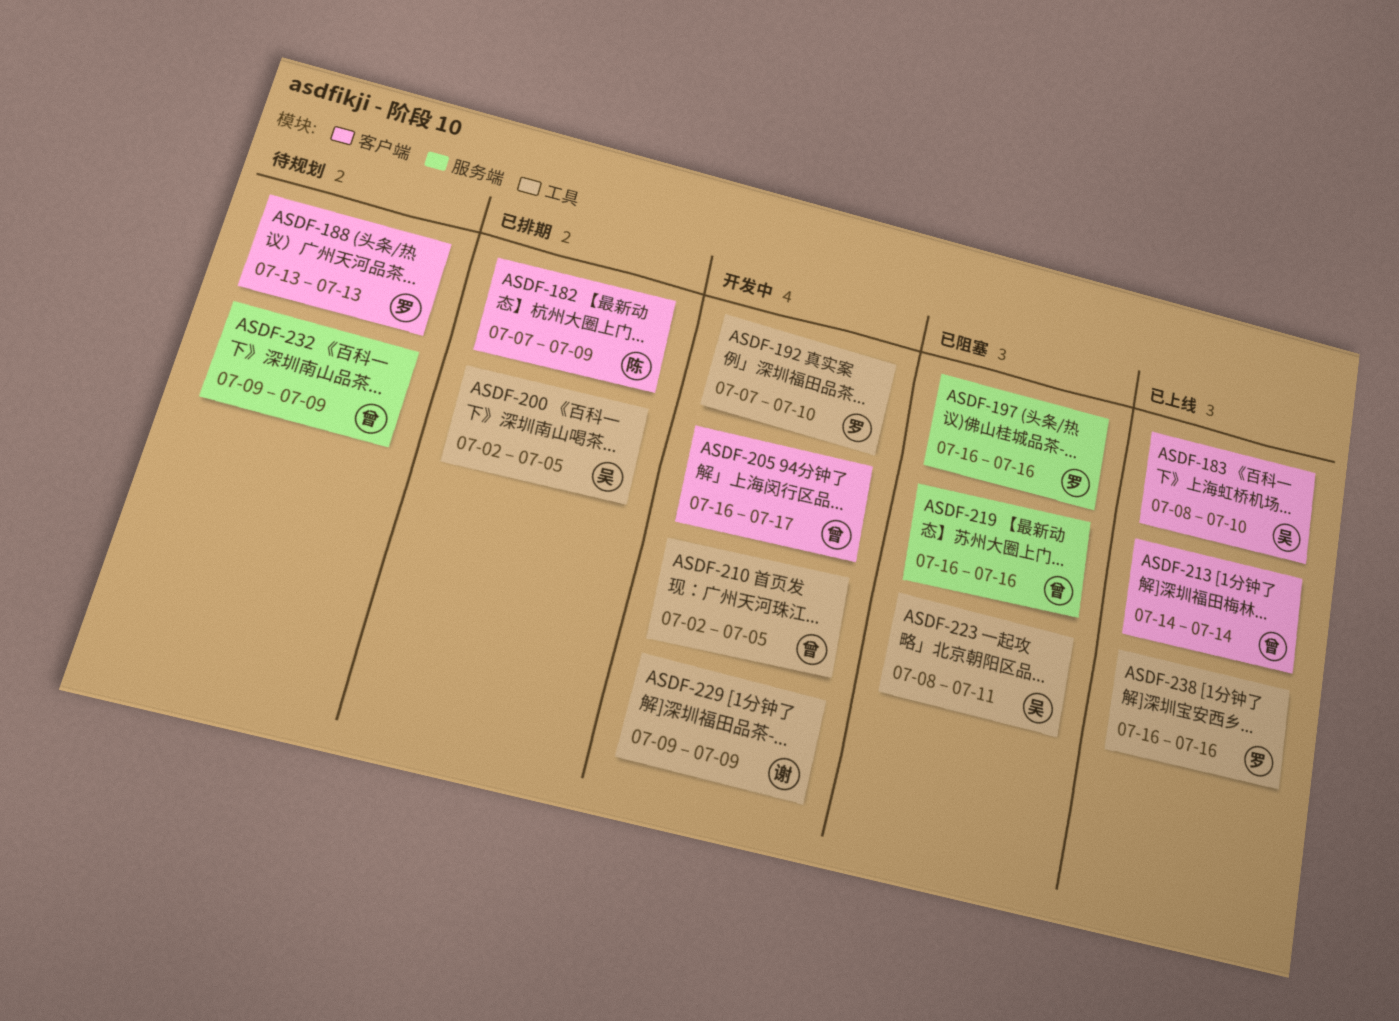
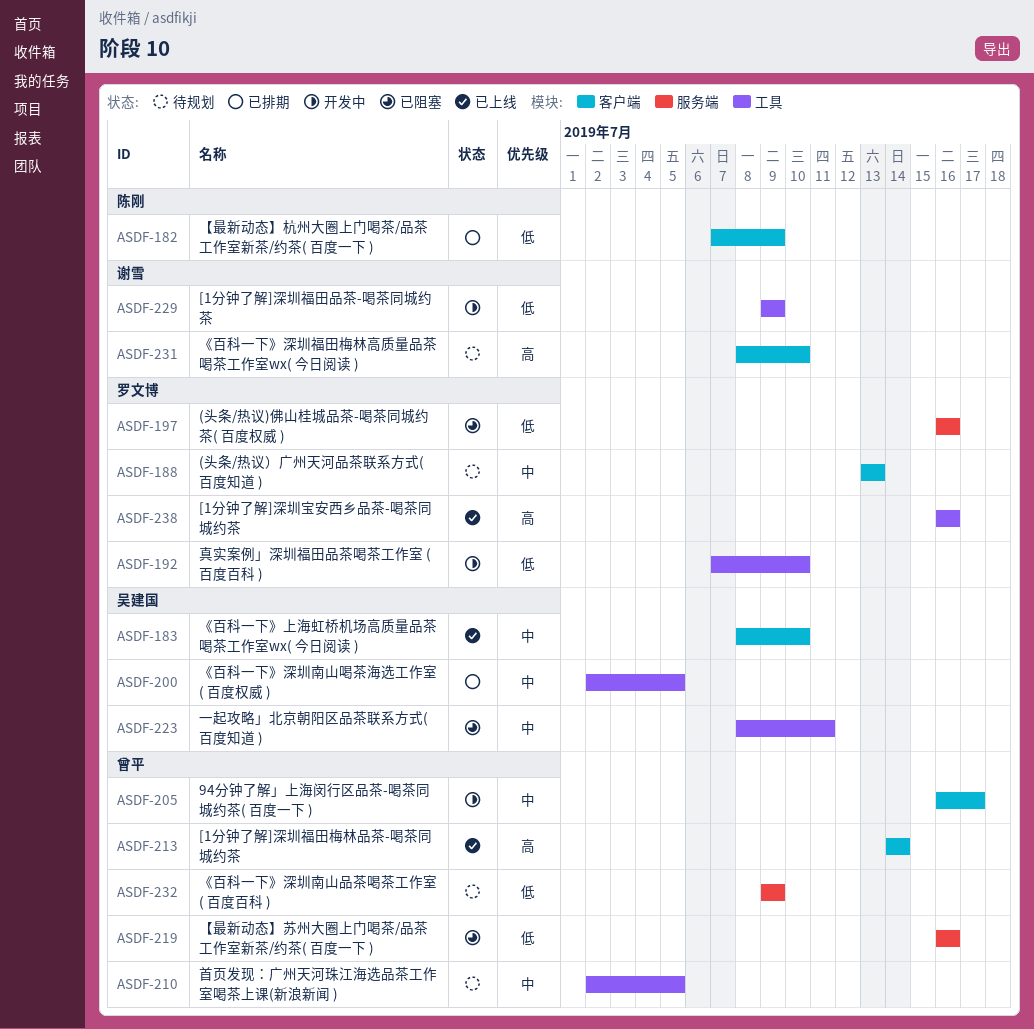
ASDF-210, status: 开发中 -> 待规划
ASDF-231: none -> present

